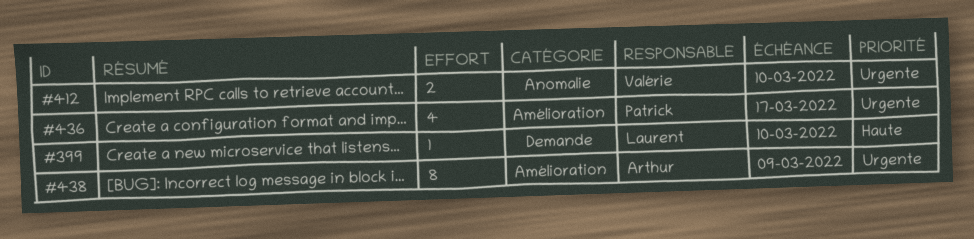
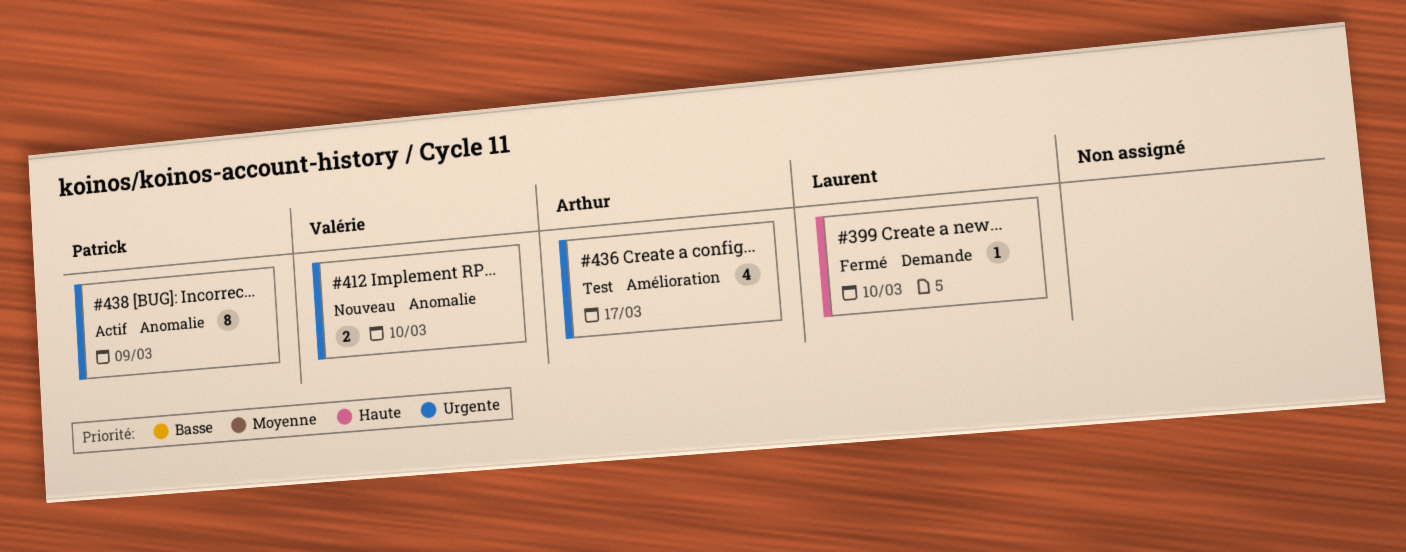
#436, owner: Patrick -> Arthur
#438, owner: Arthur -> Patrick
#438, label: Amélioration -> Anomalie

